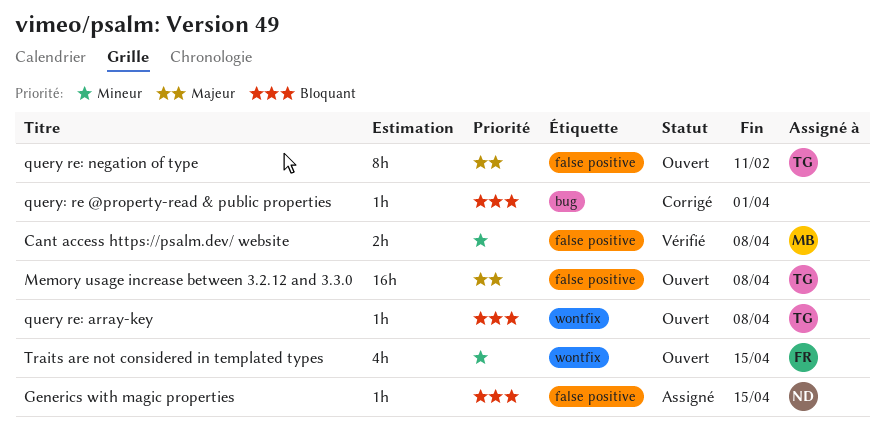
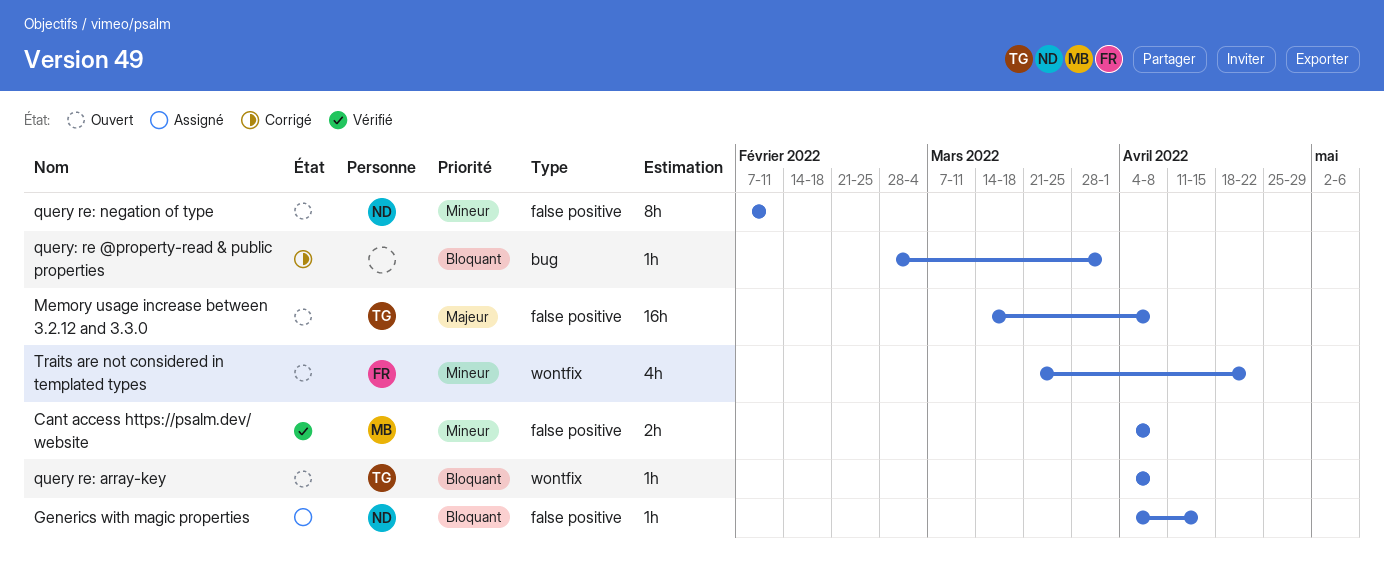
query re: negation of type, owner: TG -> ND
query re: negation of type, priority: Majeur -> Mineur
Traits are not considered in templated types, due: Apr 15 -> Apr 22

